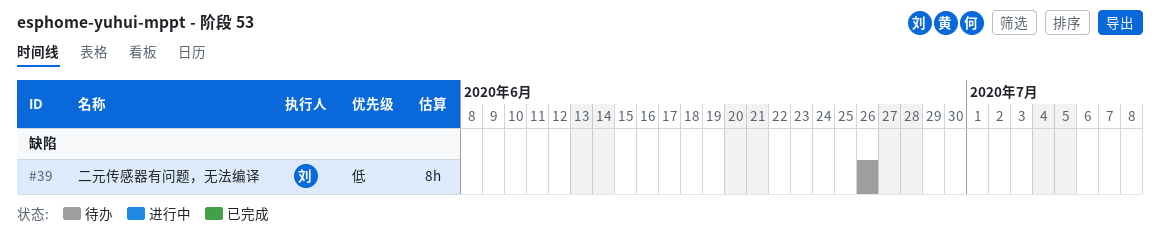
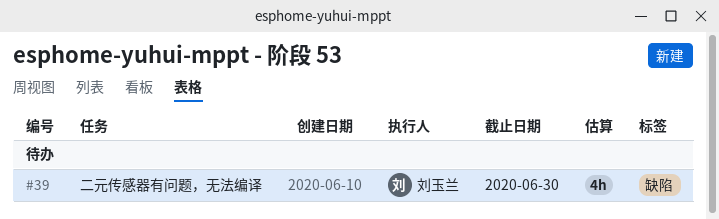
#39, estimate: 8h -> 4h
#39, due: Jun 26 -> Jun 30

